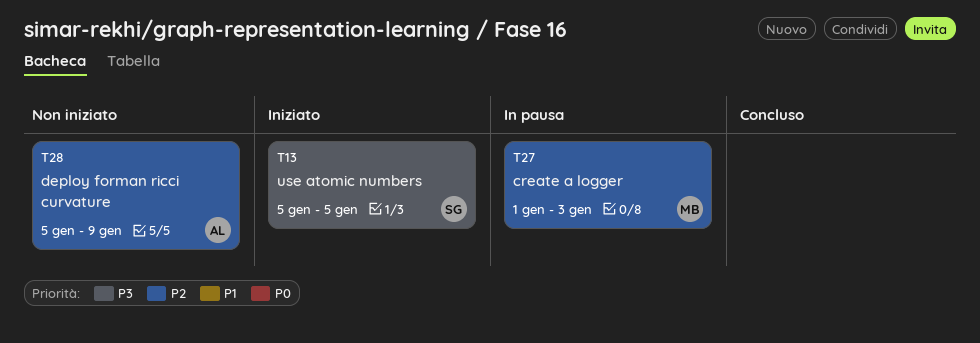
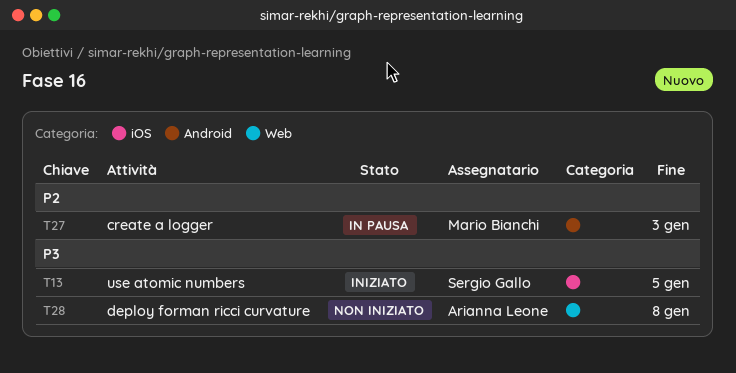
T28, priority: P2 -> P3
T28, due: Jan 9 -> Jan 8

